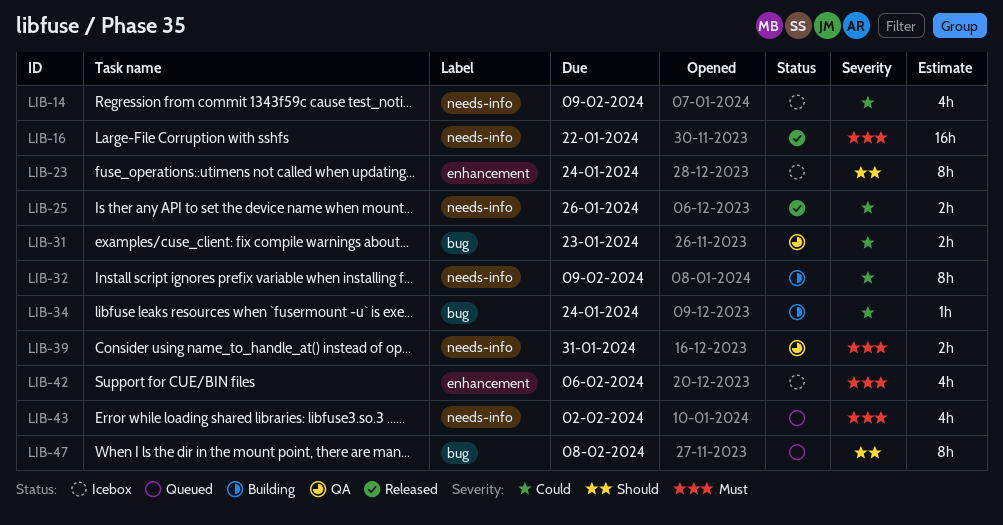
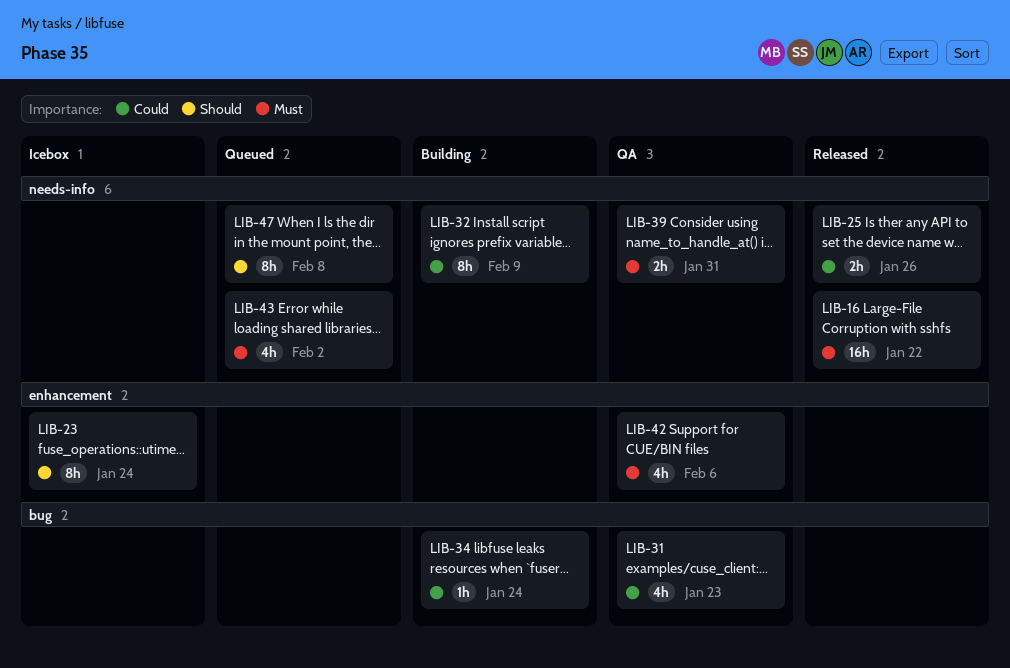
LIB-14: present -> none
LIB-31, estimate: 2h -> 4h
LIB-42, status: Icebox -> QA
LIB-47, label: bug -> needs-info

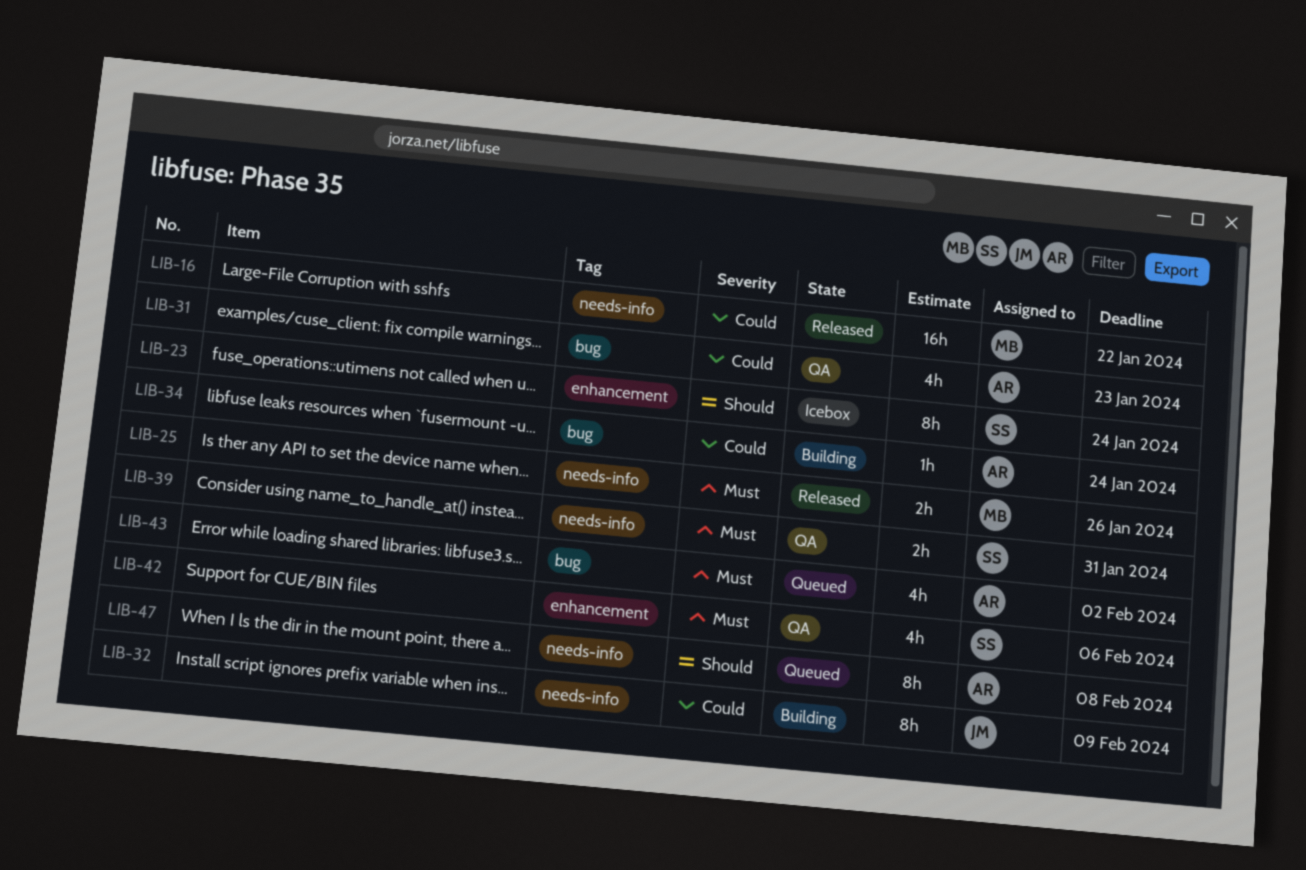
LIB-16, priority: Must -> Could
LIB-25, priority: Could -> Must
LIB-43, label: needs-info -> bug

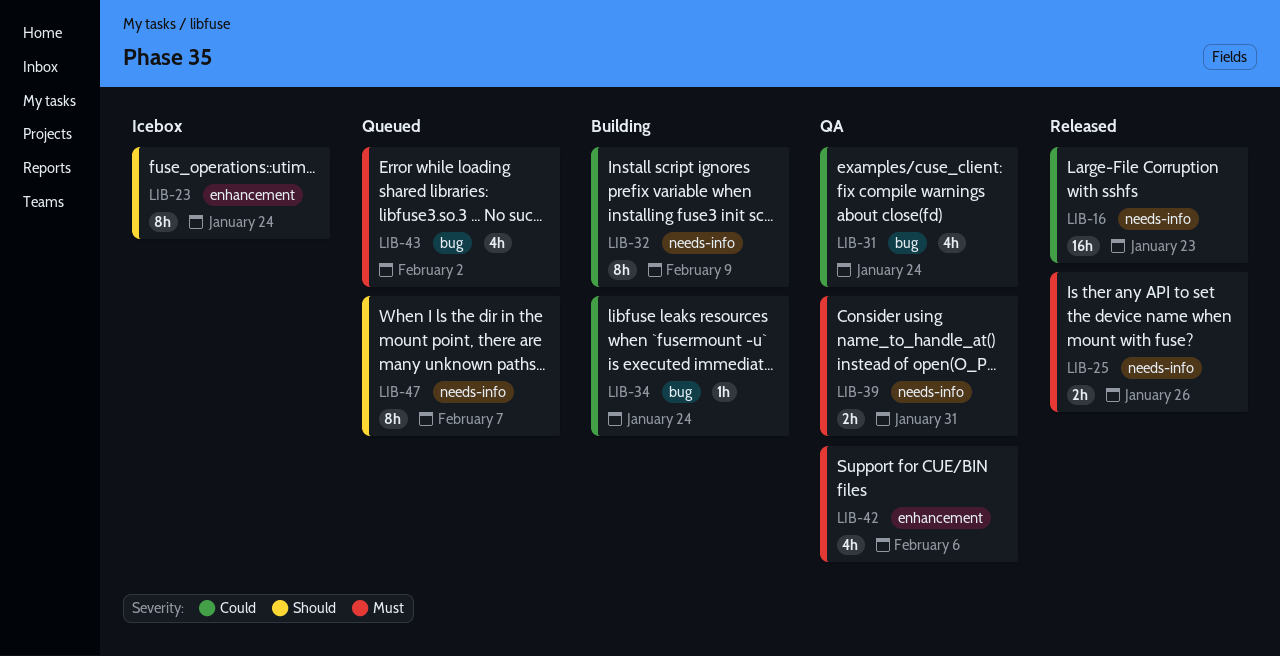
LIB-16, due: Jan 22 -> Jan 23
LIB-31, due: Jan 23 -> Jan 24
LIB-47, due: Feb 8 -> Feb 7

